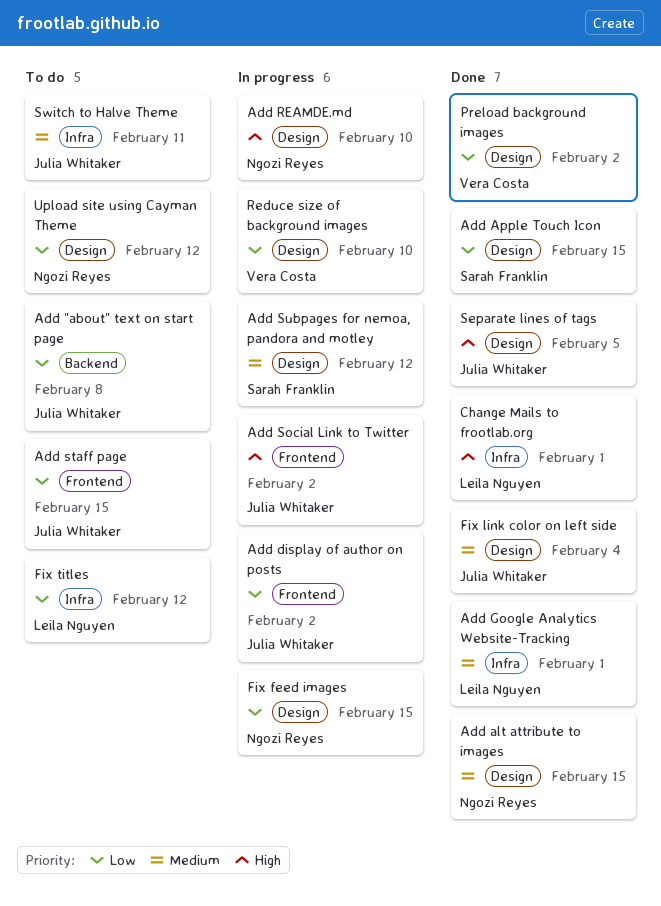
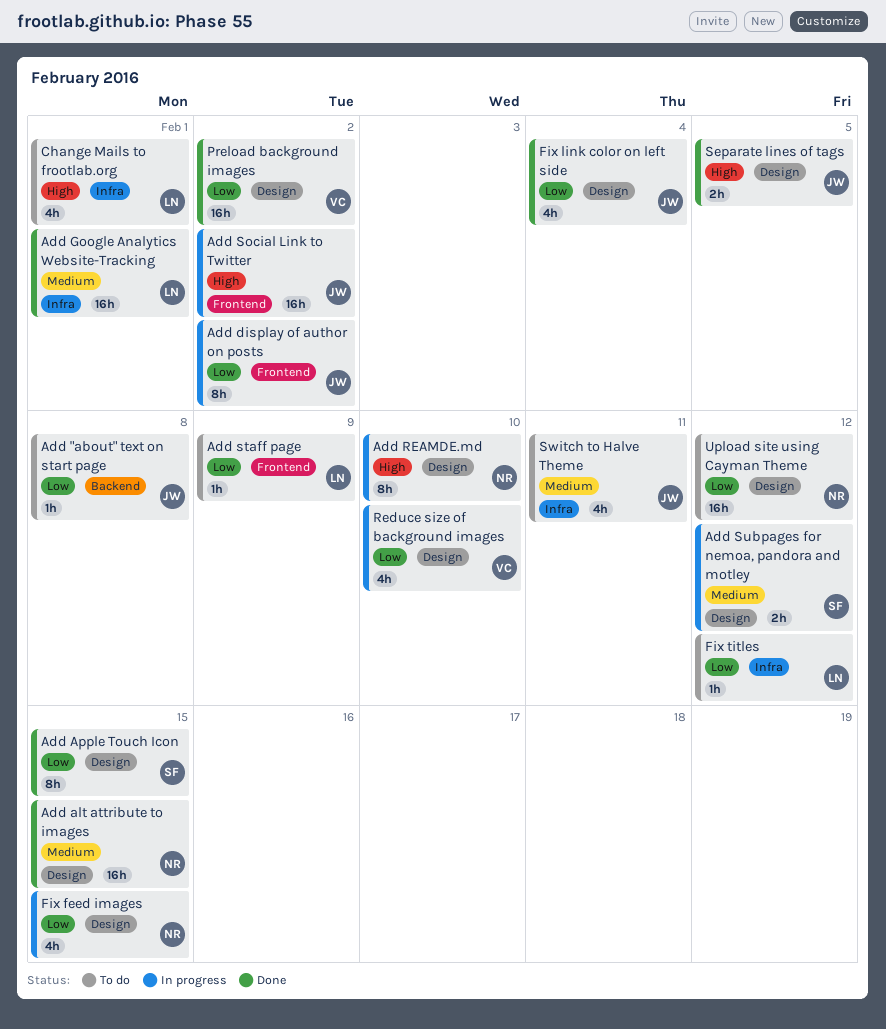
Add staff page, owner: Julia Whitaker -> Leila Nguyen
Add staff page, due: Feb 15 -> Feb 9
Change Mails to frootlab.org, status: Done -> To do
Fix link color on left side, priority: Medium -> Low

